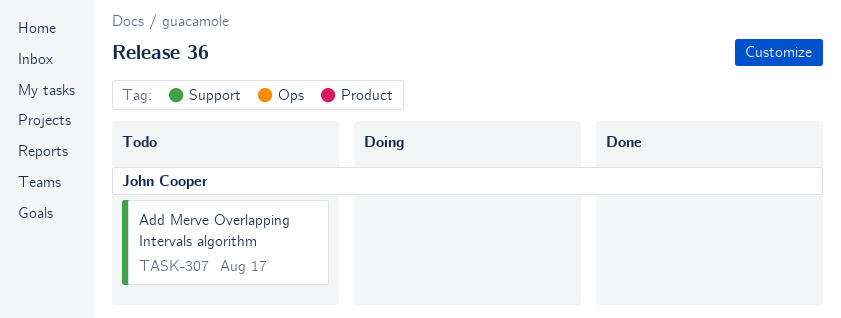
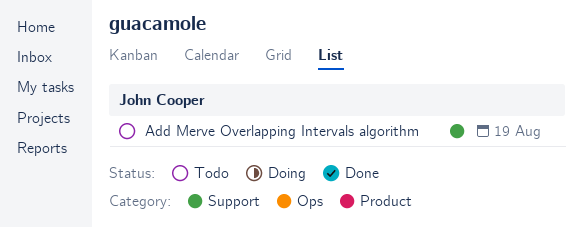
Add Merve Overlapping Intervals algorithm, due: Aug 17 -> Aug 19

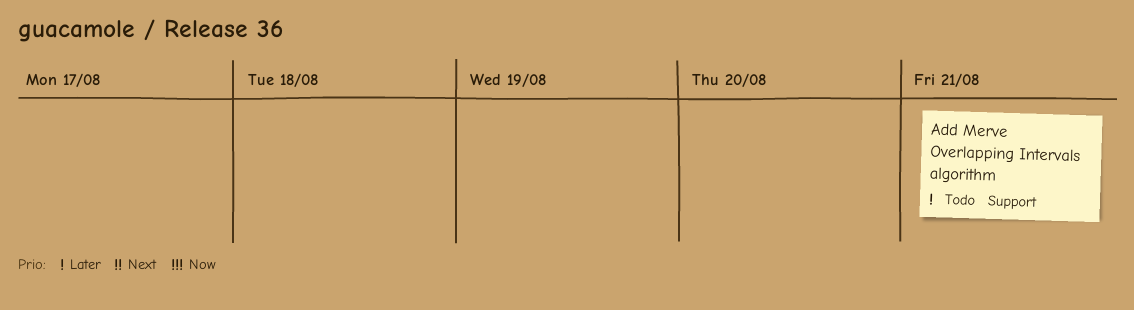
Add Merve Overlapping Intervals algorithm, due: Aug 19 -> Aug 21

